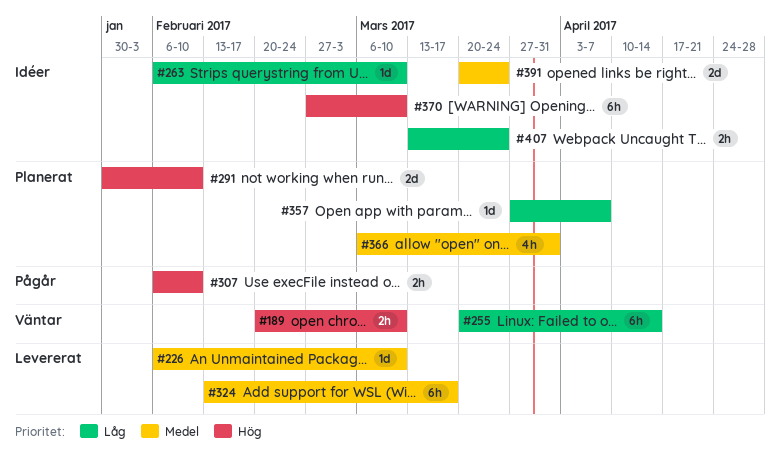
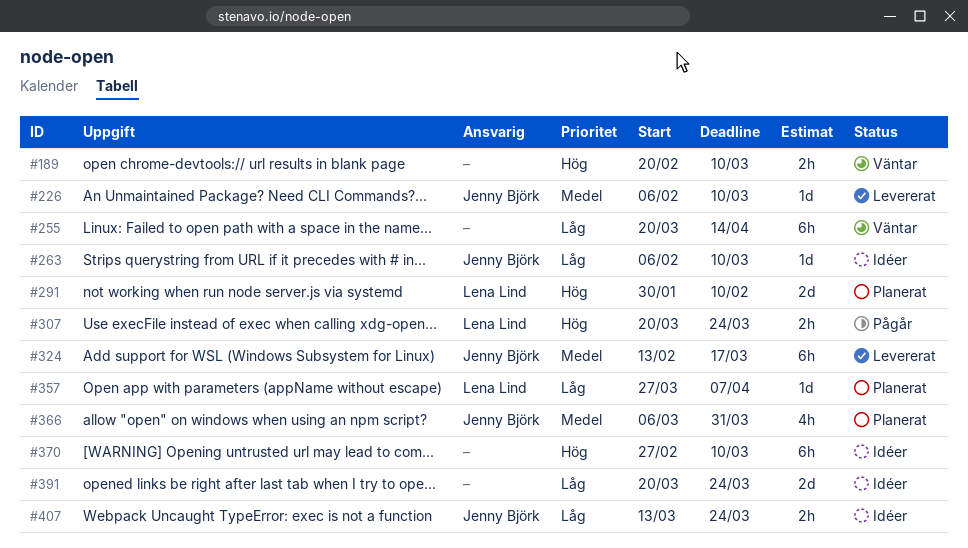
#307, start: Feb 6 -> Mar 20
#307, due: Feb 10 -> Mar 24
#391, priority: Medel -> Låg

